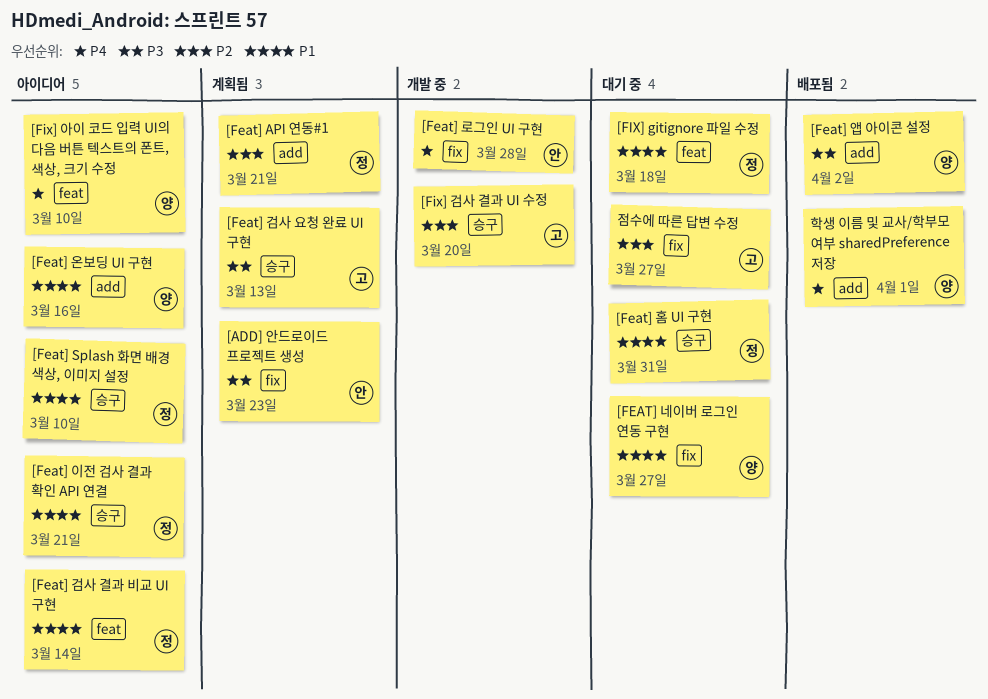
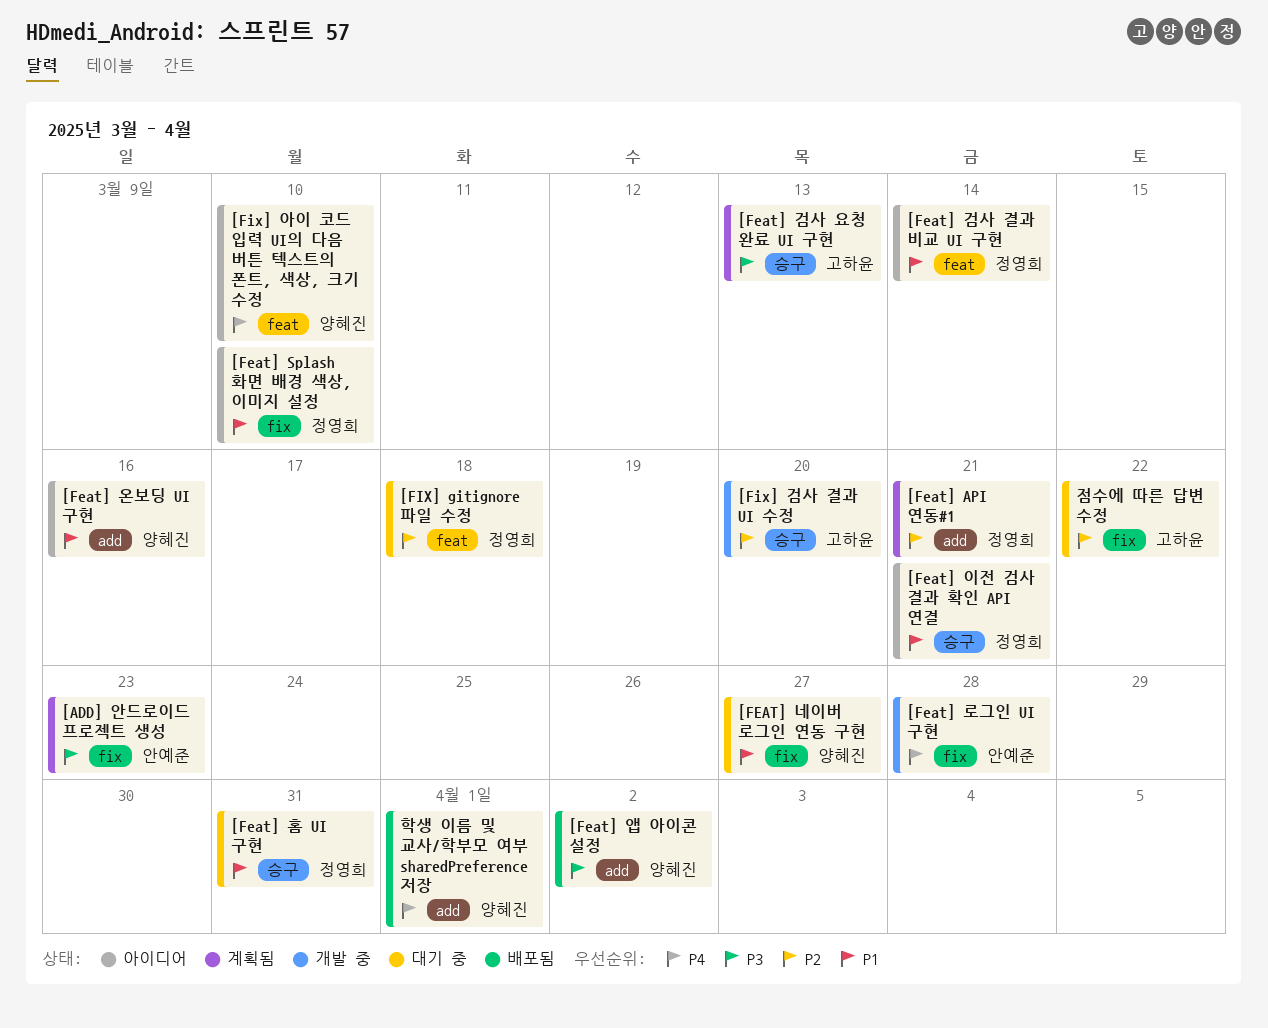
[Feat] Splash 화면 배경 색상, 이미지 설정, label: 승구 -> fix
[FIX] gitignore 파일 수정, priority: P1 -> P2
점수에 따른 답변 수정, due: Mar 27 -> Mar 22

